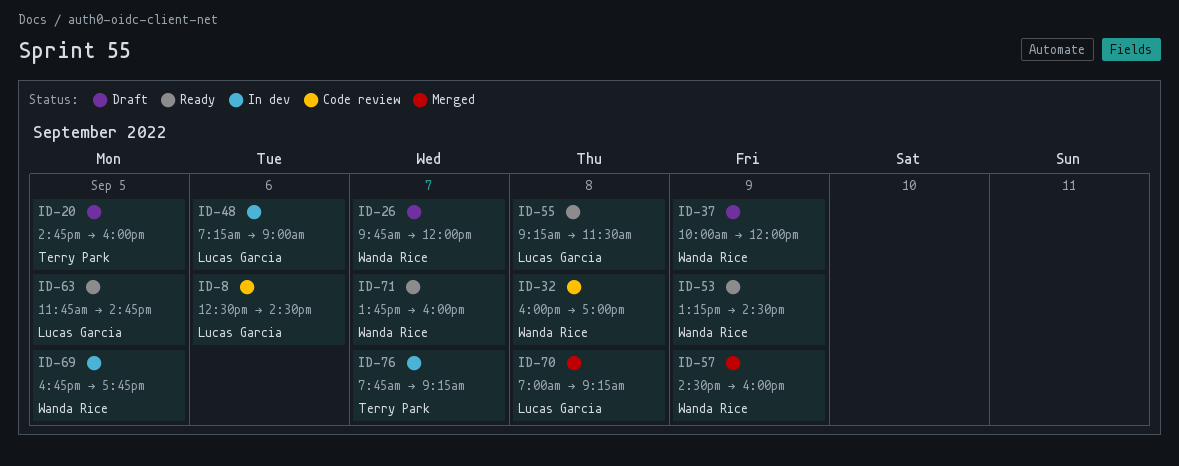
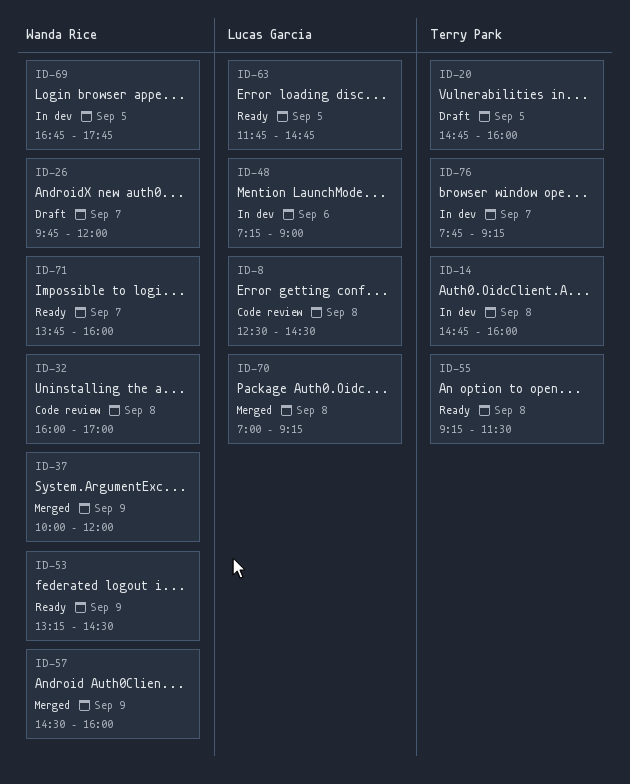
ID-8, day: Sep 6 -> Sep 8
ID-14: none -> present
ID-37, status: Draft -> Merged
ID-55, owner: Lucas Garcia -> Terry Park

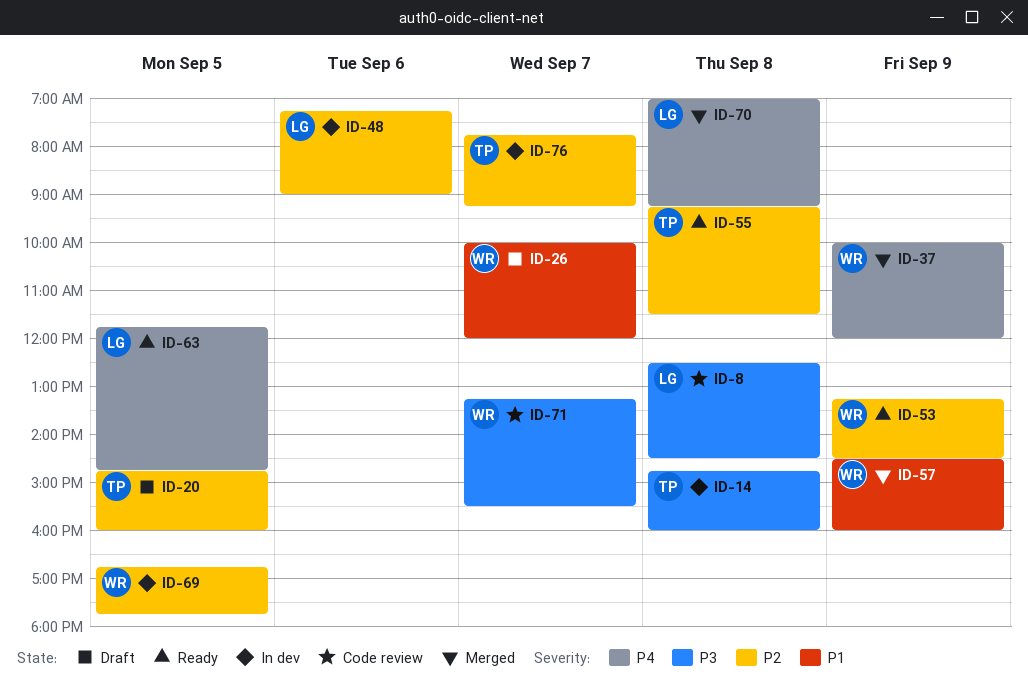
ID-26, begins: 09:45 -> 10:00
ID-32: present -> none
ID-71, status: Ready -> Code review
ID-71, begins: 13:45 -> 13:15
ID-71, ends: 16:00 -> 15:30

